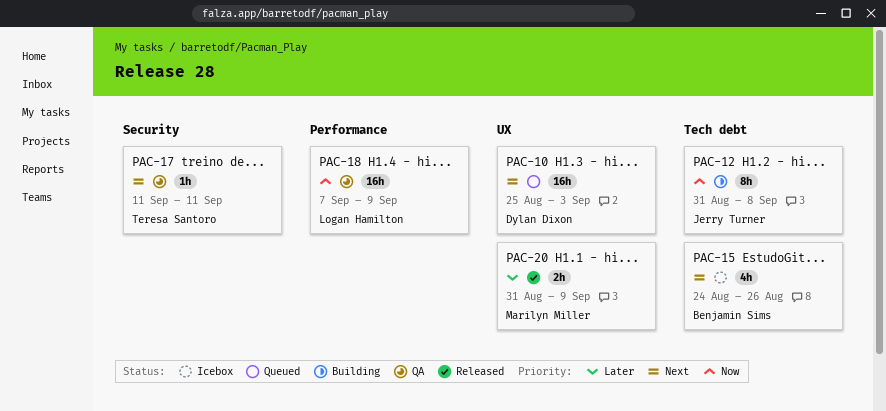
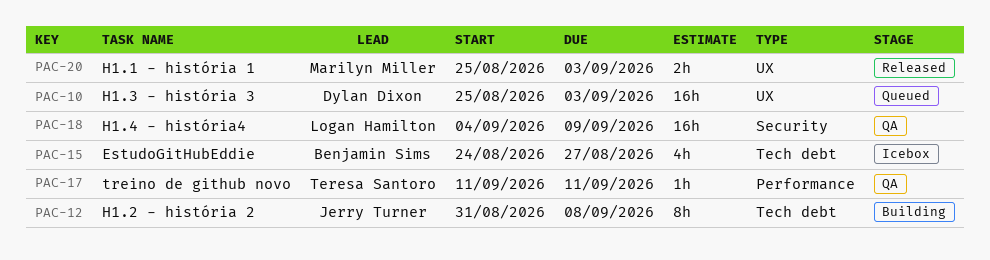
PAC-15, due: Aug 26 -> Aug 27
PAC-17, label: Security -> Performance
PAC-18, label: Performance -> Security
PAC-18, start: Sep 7 -> Sep 4
PAC-20, start: Aug 31 -> Aug 25
PAC-20, due: Sep 9 -> Sep 3

